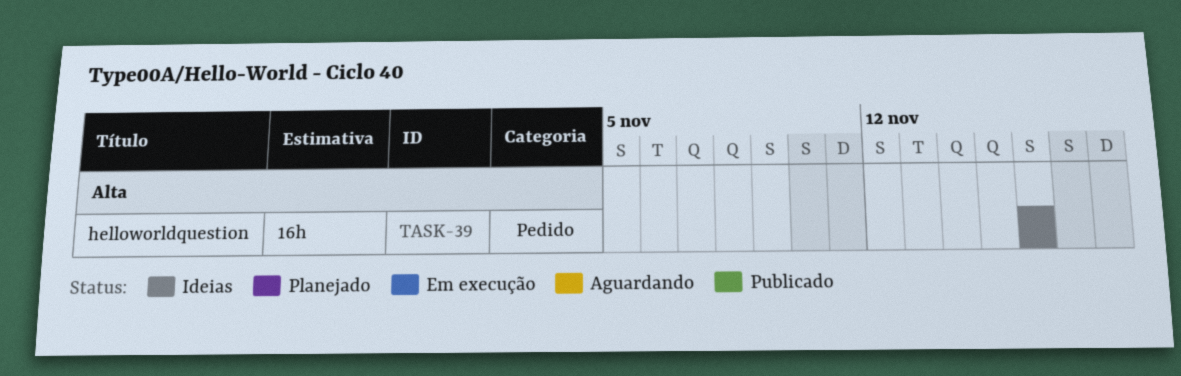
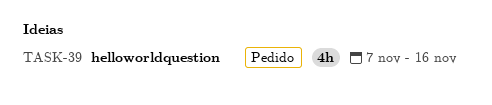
TASK-39, estimate: 16h -> 4h
TASK-39, start: Nov 16 -> Nov 7

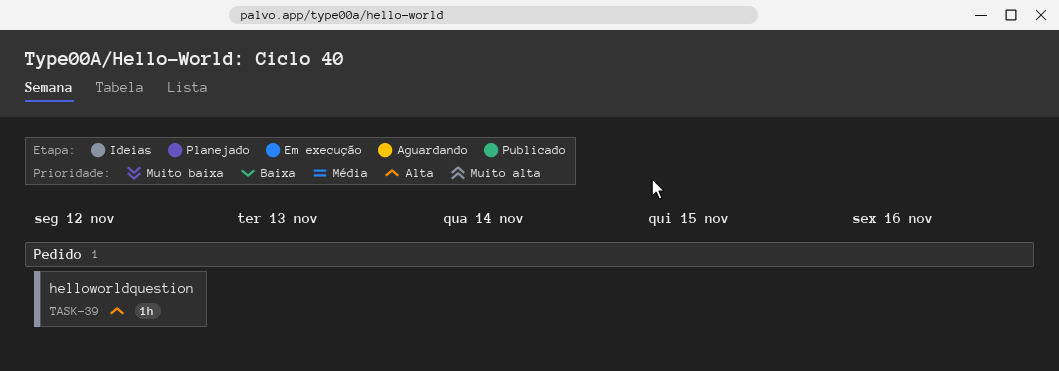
TASK-39, estimate: 4h -> 1h
TASK-39, due: Nov 16 -> Nov 12

